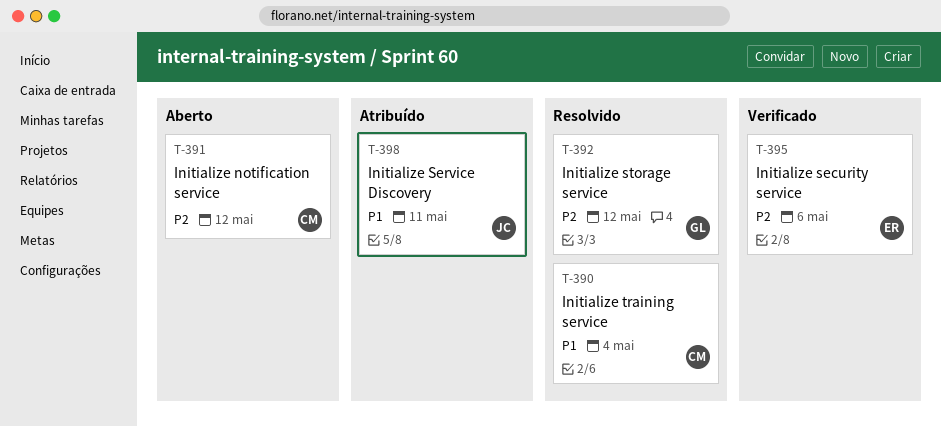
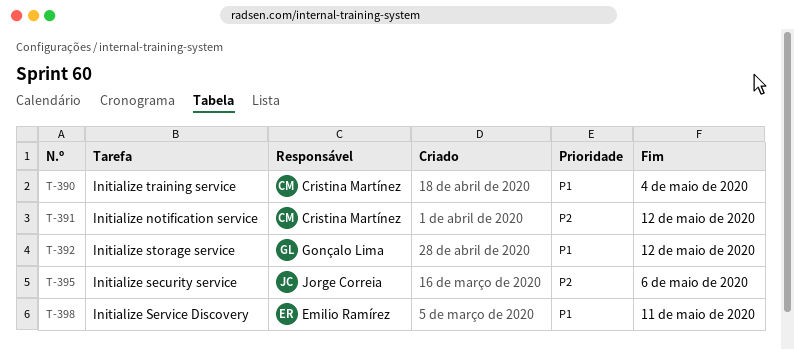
T-392, priority: P2 -> P1
T-395, owner: Emilio Ramírez -> Jorge Correia
T-398, owner: Jorge Correia -> Emilio Ramírez

